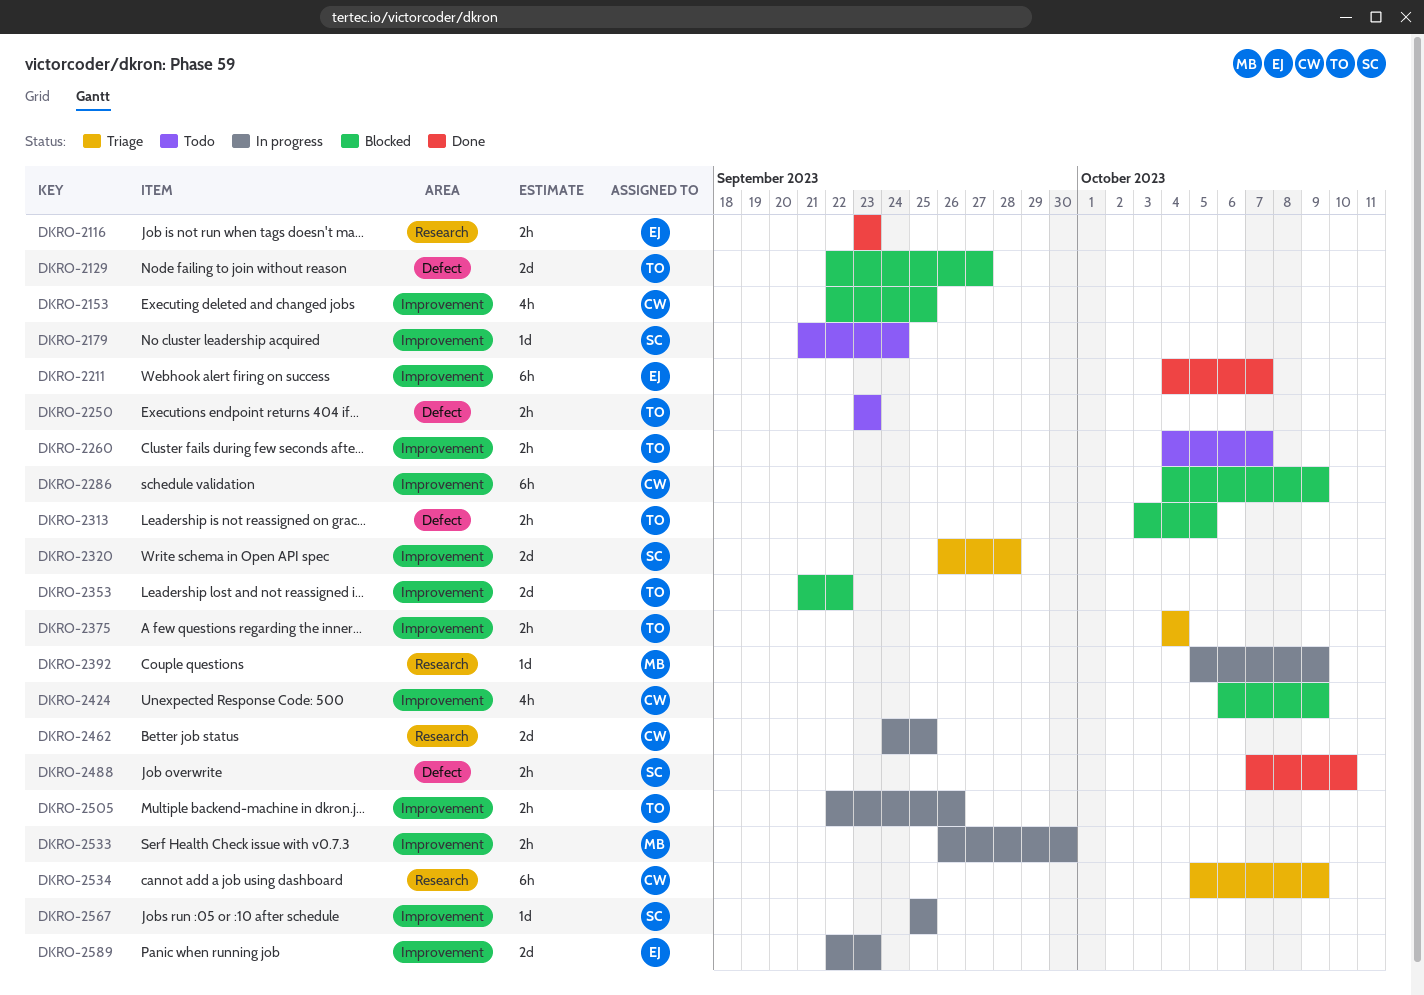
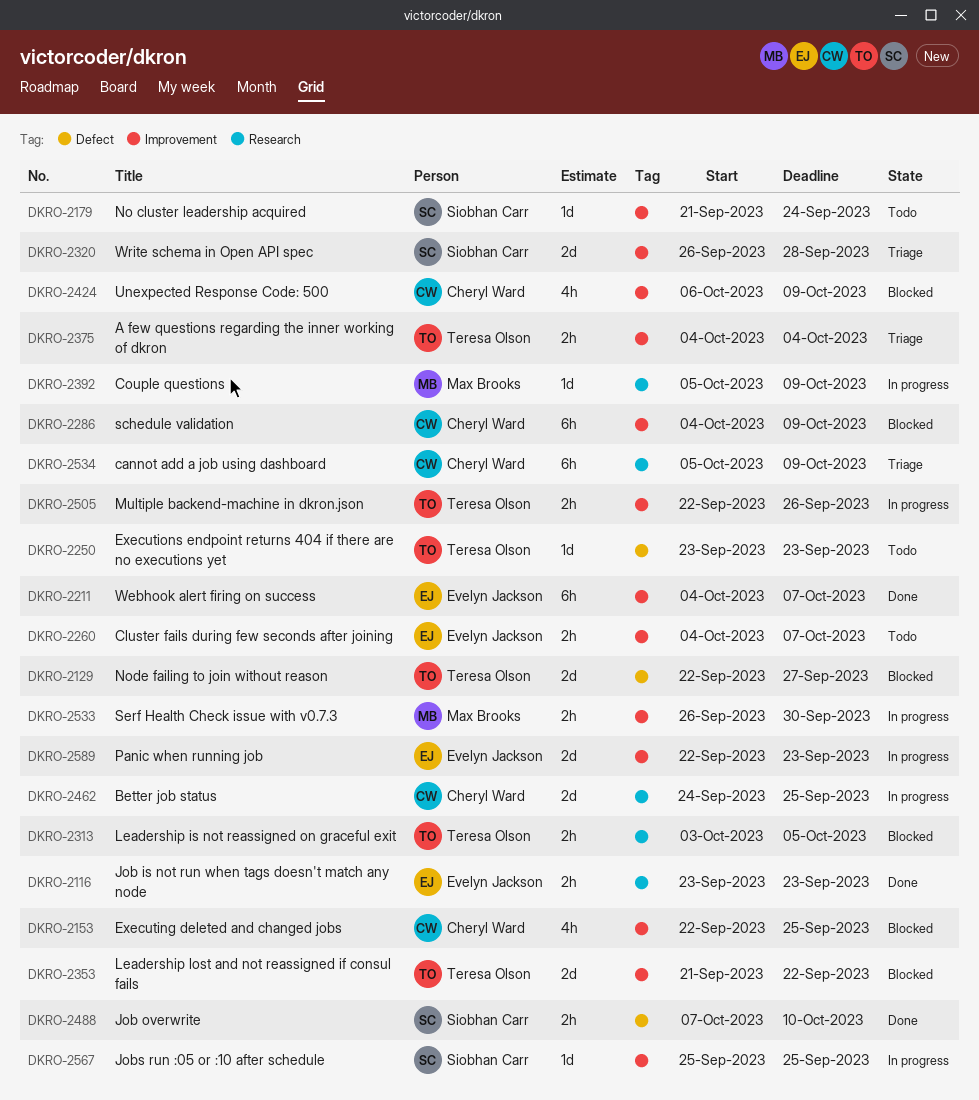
DKRO-2250, estimate: 2h -> 1d
DKRO-2260, owner: Teresa Olson -> Evelyn Jackson
DKRO-2313, label: Defect -> Research

